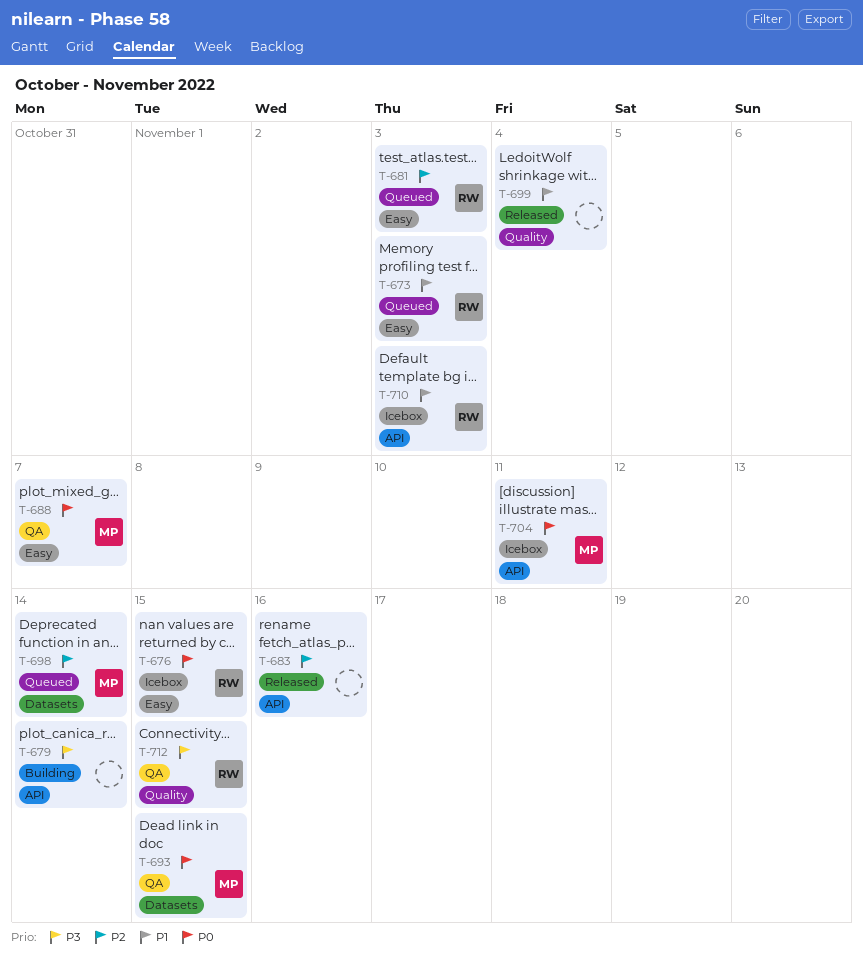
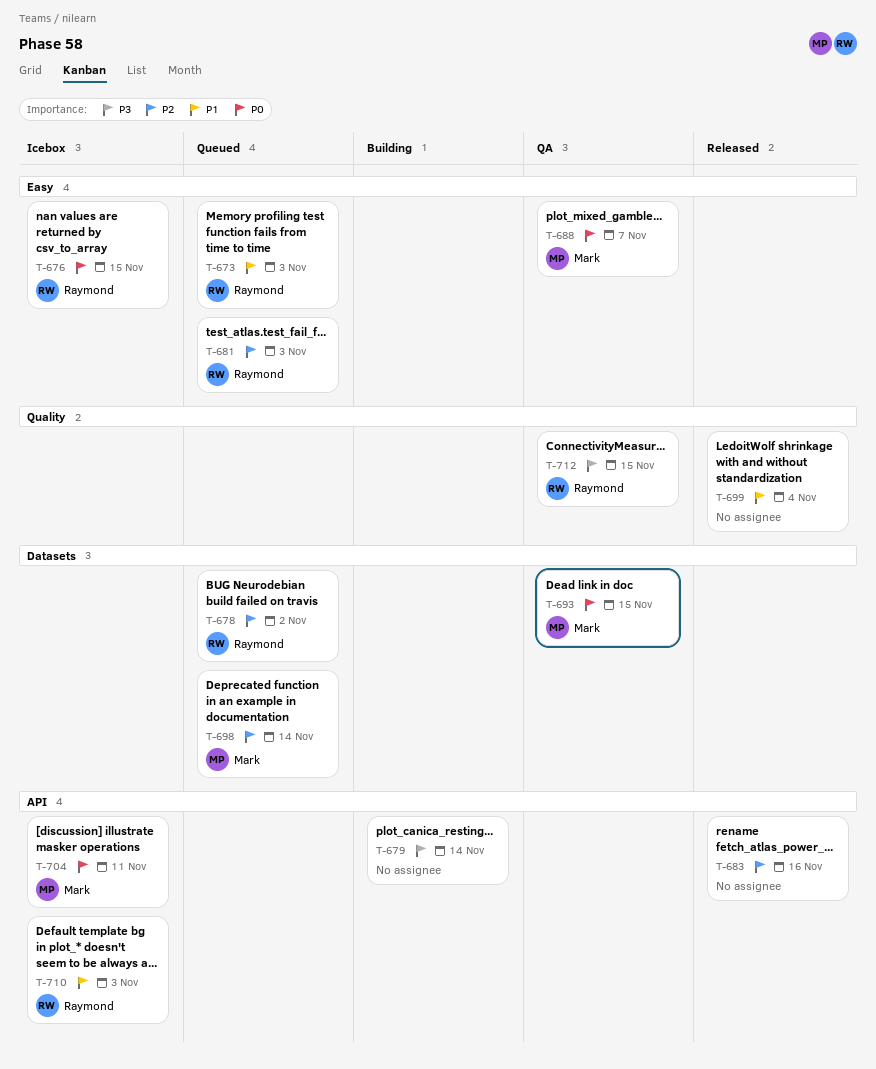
T-678: none -> present

